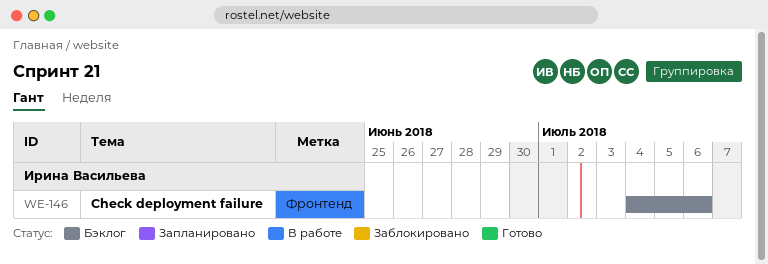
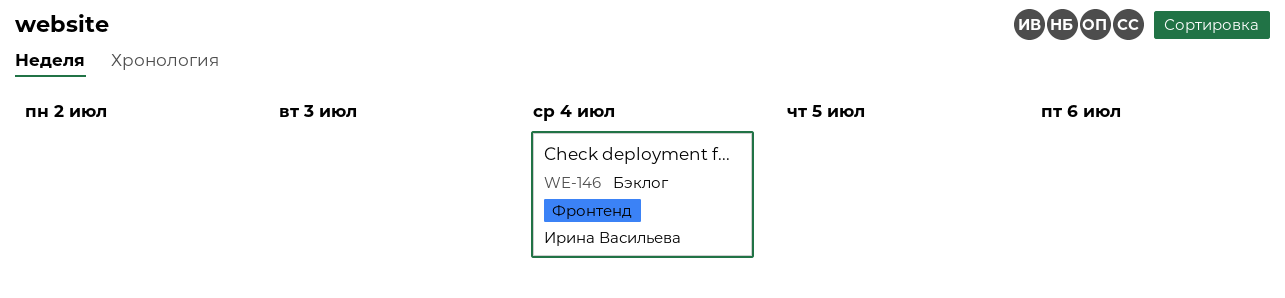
WE-146, due: Jul 6 -> Jul 4

